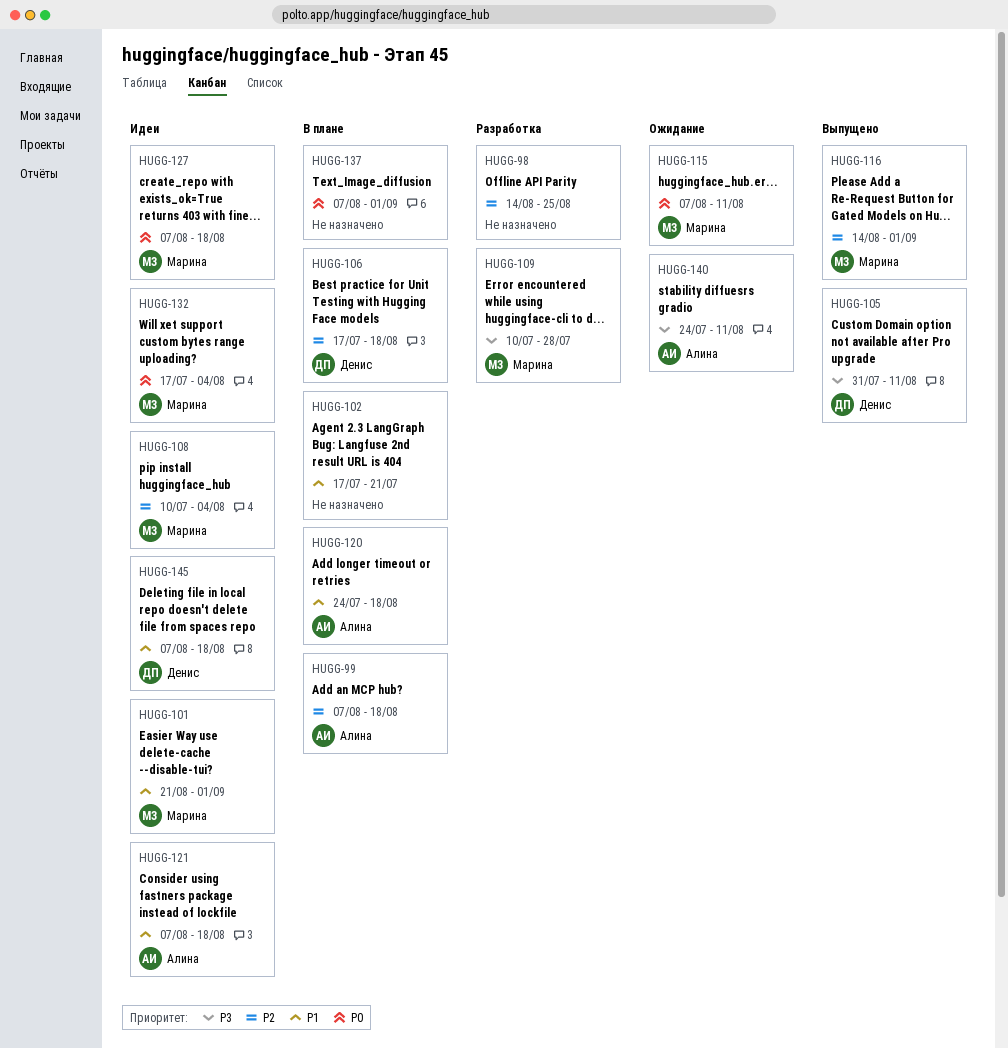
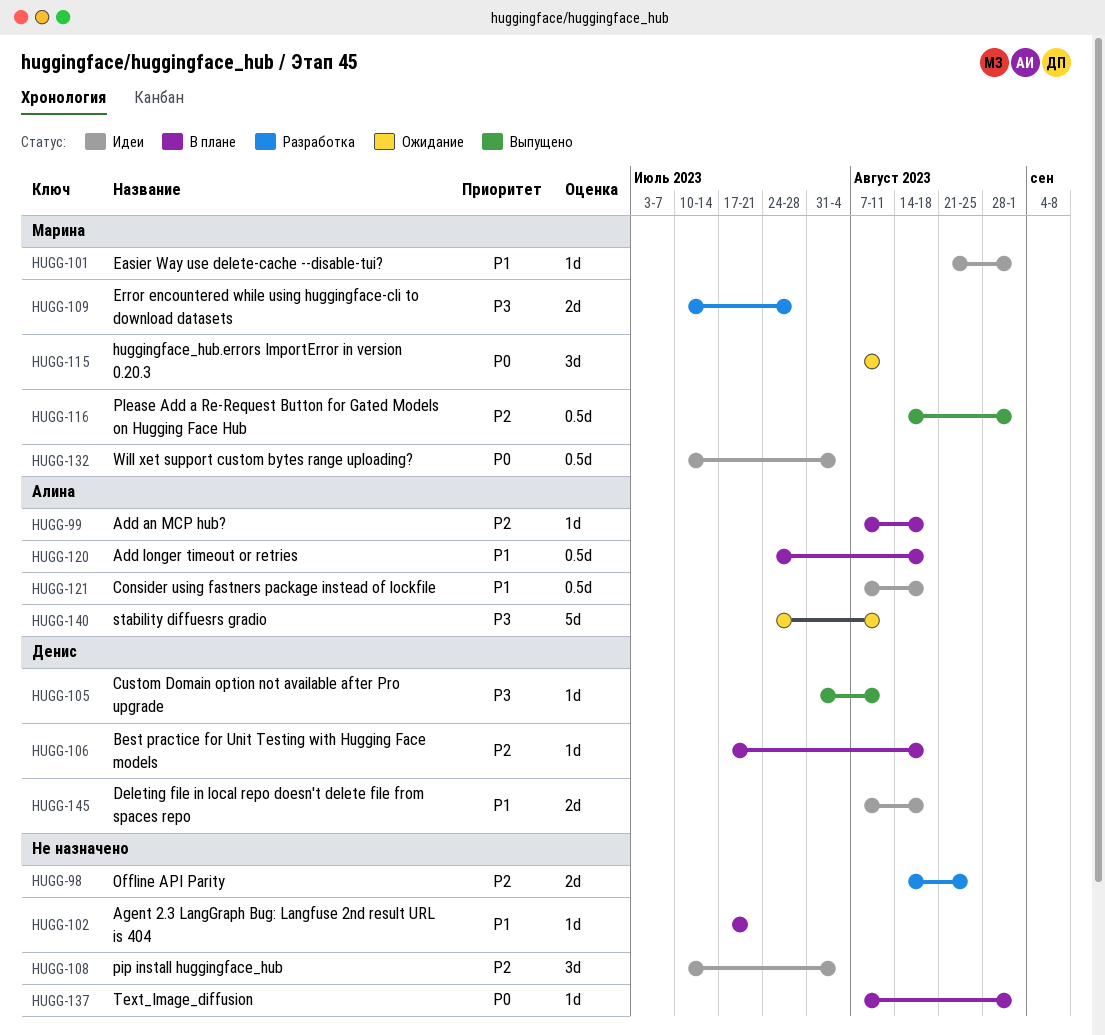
HUGG-108, owner: Марина -> none
HUGG-127: present -> none
HUGG-132, start: Jul 17 -> Jul 10

